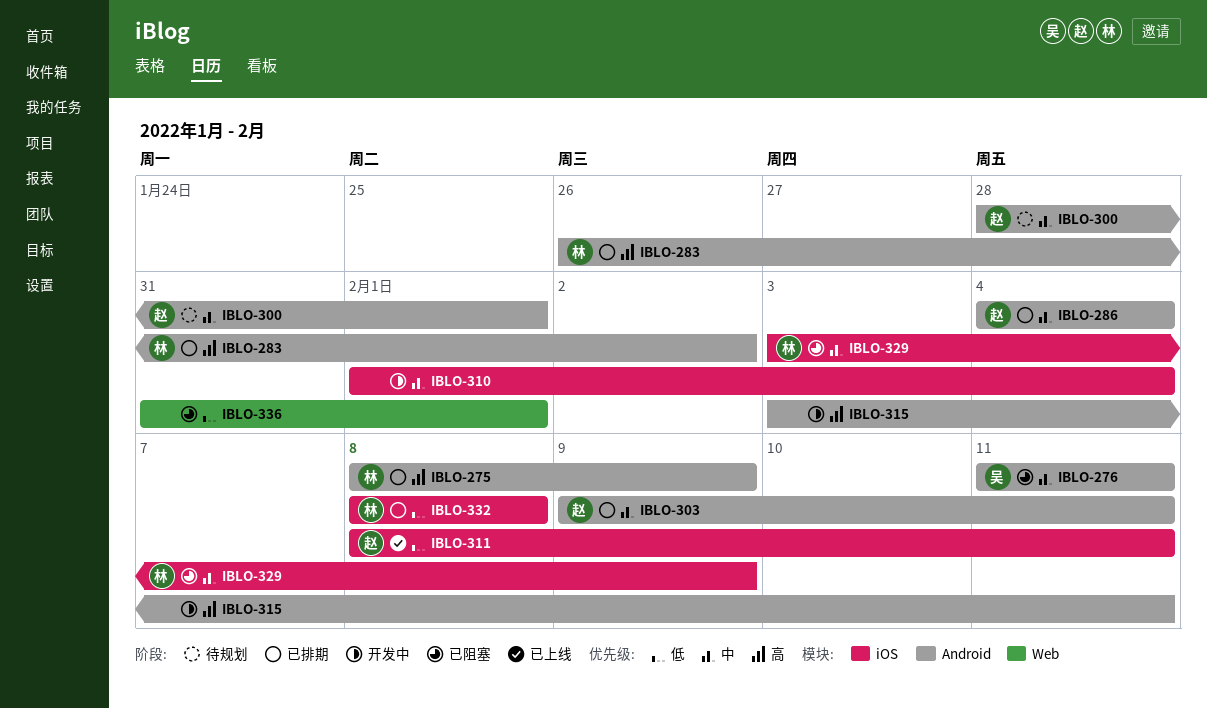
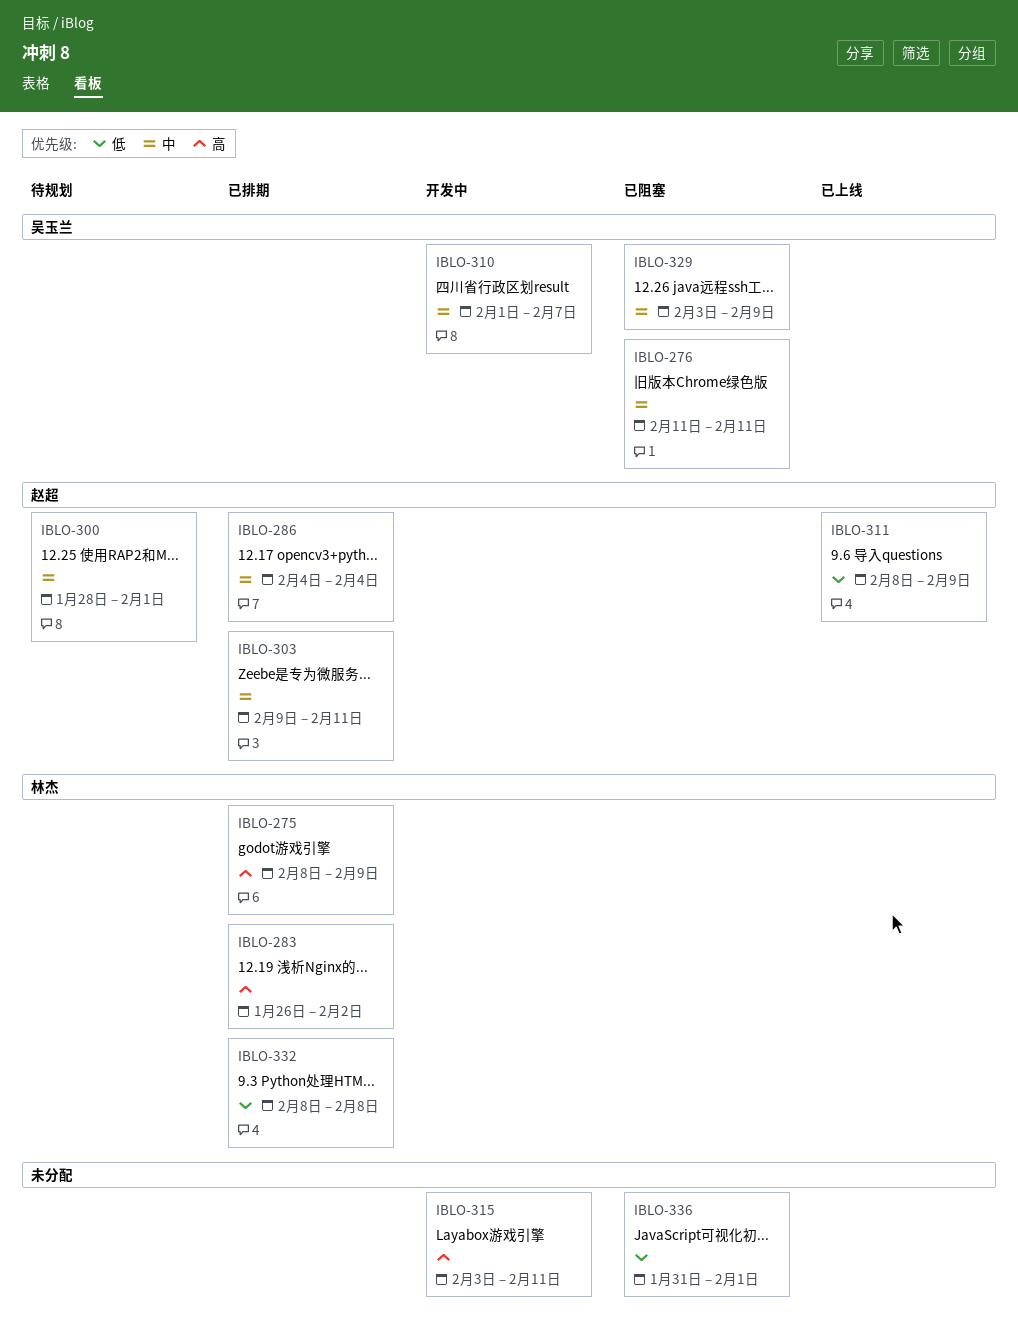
IBLO-310, owner: none -> 吴玉兰
IBLO-310, due: Feb 4 -> Feb 7
IBLO-311, due: Feb 11 -> Feb 9
IBLO-329, owner: 林杰 -> 吴玉兰

